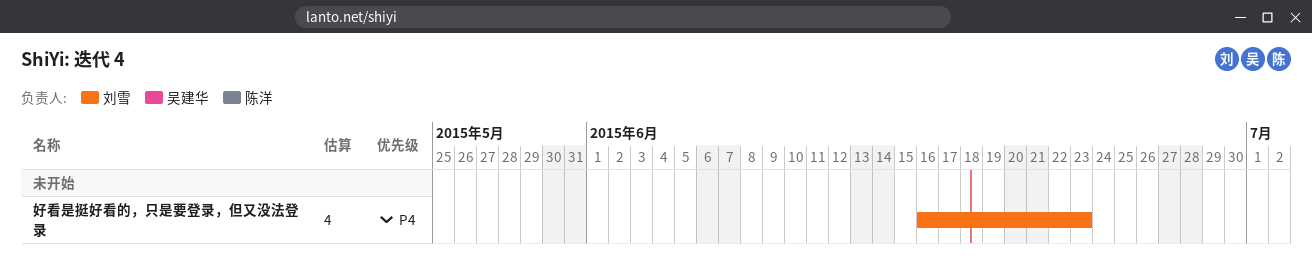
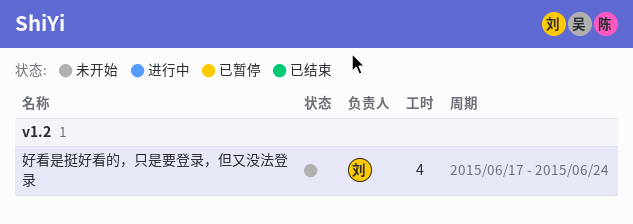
好看是挺好看的，只是要登录，但又没法登录, start: Jun 16 -> Jun 17
好看是挺好看的，只是要登录，但又没法登录, due: Jun 23 -> Jun 24

